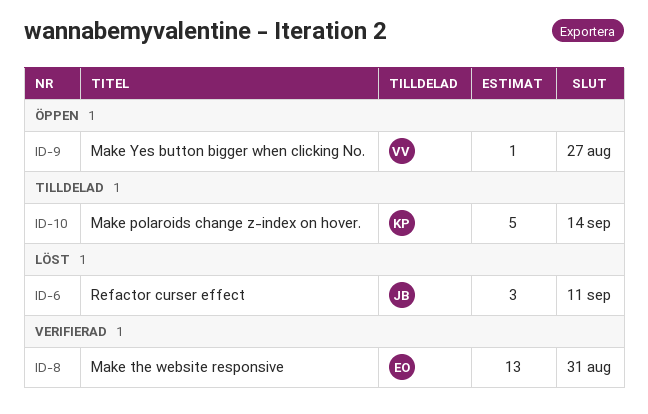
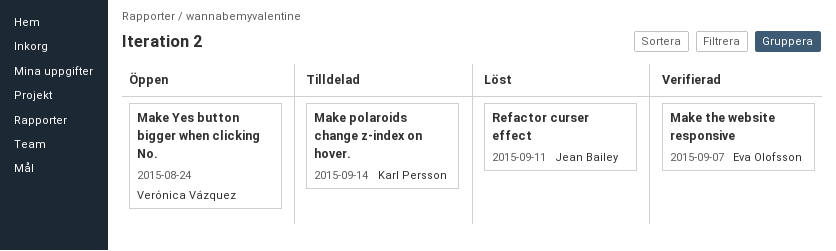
Make the website responsive, due: Aug 31 -> Sep 7
Make Yes button bigger when clicking No., due: Aug 27 -> Aug 24

